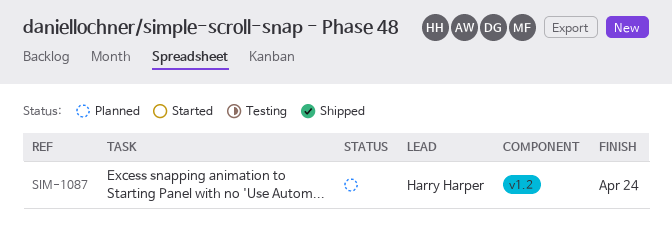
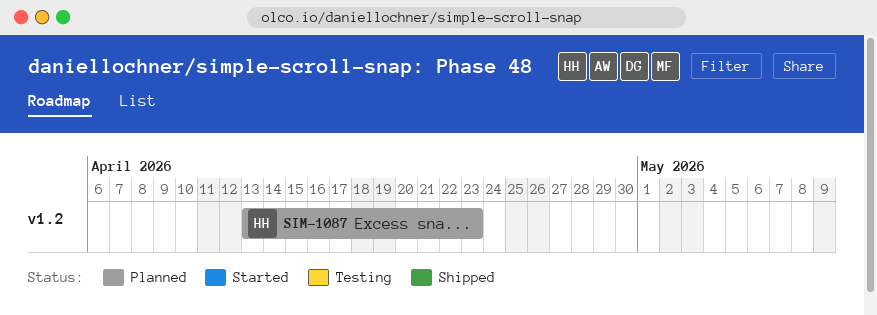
SIM-1087, due: Apr 24 -> Apr 23

